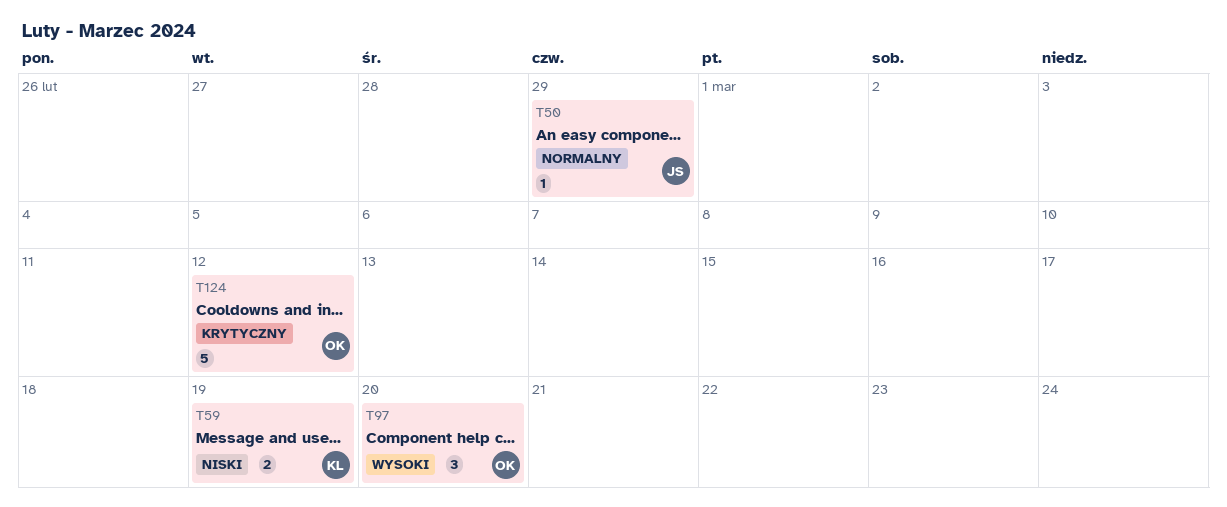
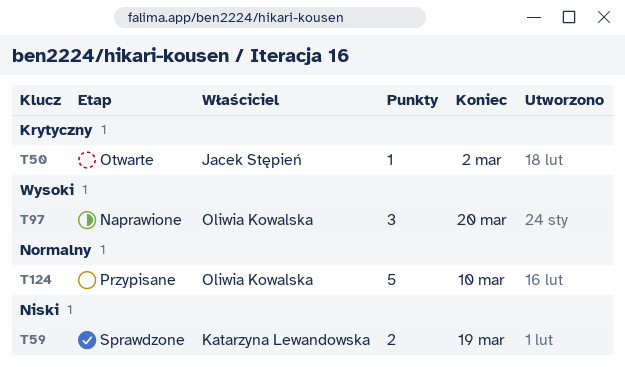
T50, priority: Normalny -> Krytyczny
T50, due: Feb 29 -> Mar 2
T124, priority: Krytyczny -> Normalny
T124, due: Mar 12 -> Mar 10

